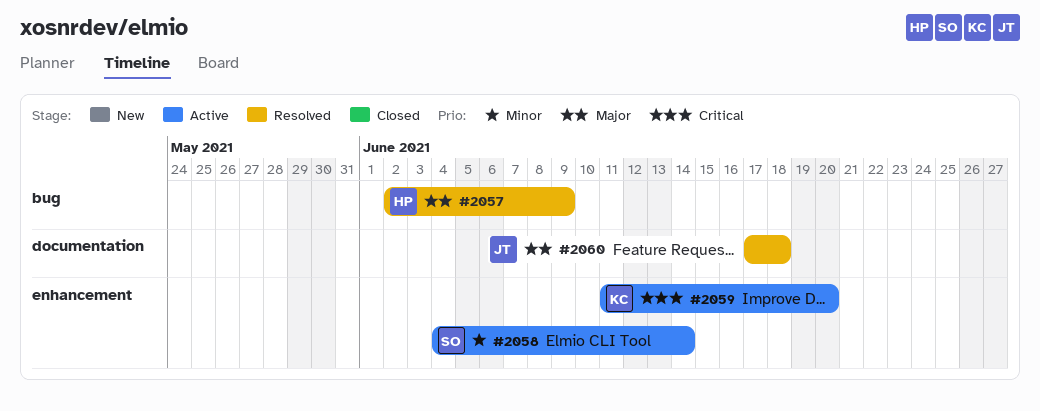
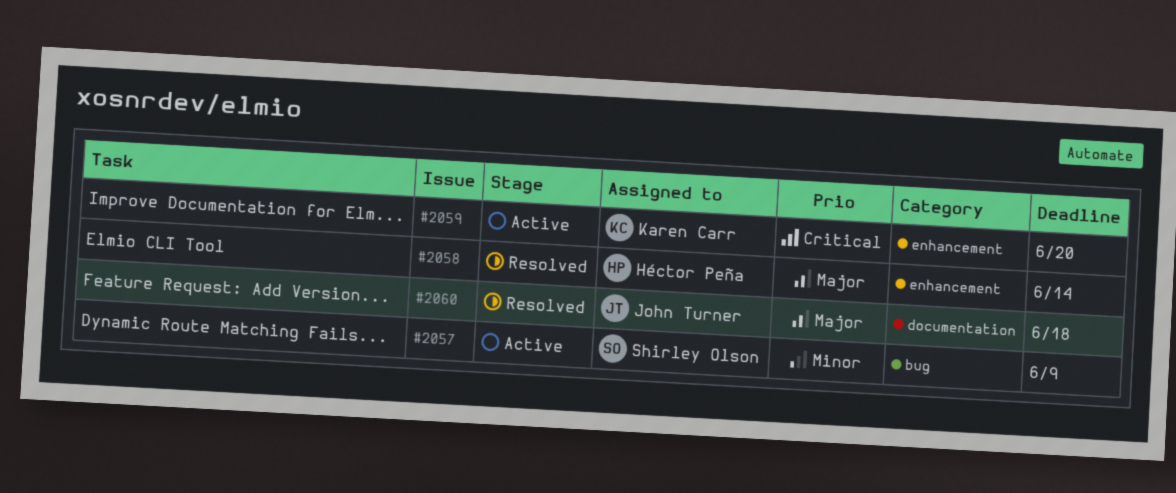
#2057, status: Resolved -> Active
#2057, owner: Héctor Peña -> Shirley Olson
#2057, priority: Major -> Minor
#2058, status: Active -> Resolved
#2058, owner: Shirley Olson -> Héctor Peña
#2058, priority: Minor -> Major

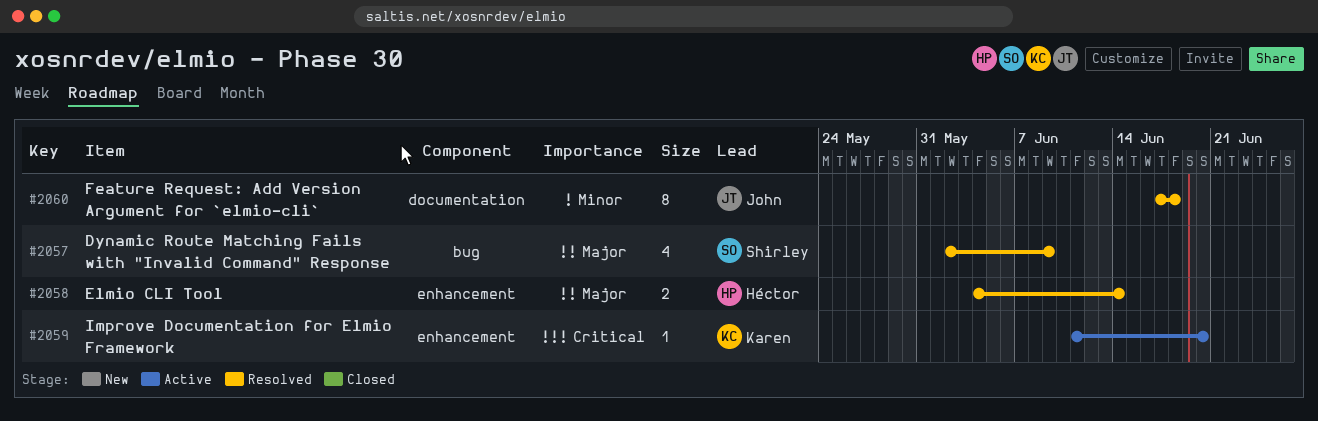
#2057, status: Active -> Resolved
#2057, priority: Minor -> Major
#2060, priority: Major -> Minor

